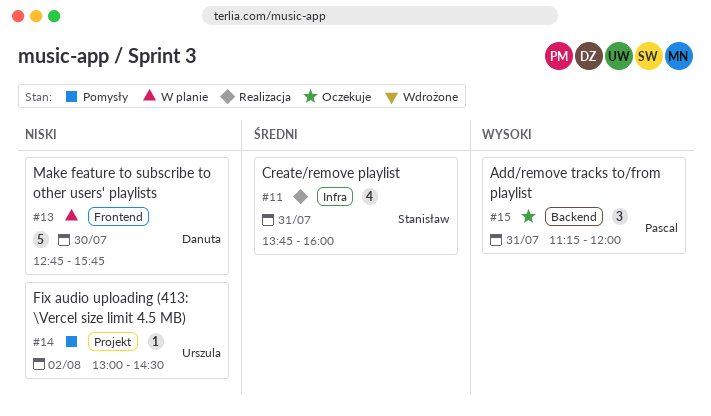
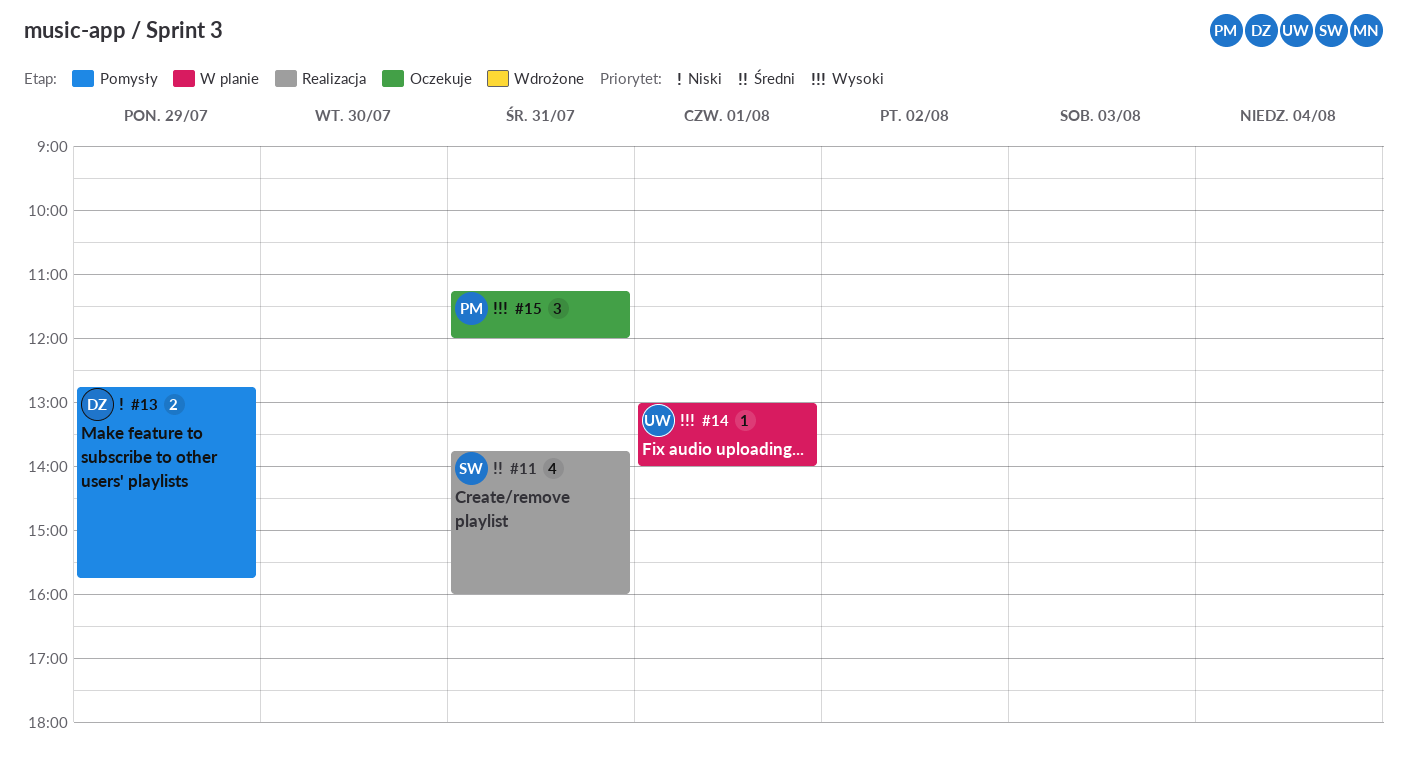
#13, status: W planie -> Pomysły
#13, estimate: 5 -> 2
#13, day: Jul 30 -> Jul 29
#14, status: Pomysły -> W planie
#14, priority: Niski -> Wysoki
#14, day: Aug 2 -> Aug 1
#14, ends: 14:30 -> 14:00

